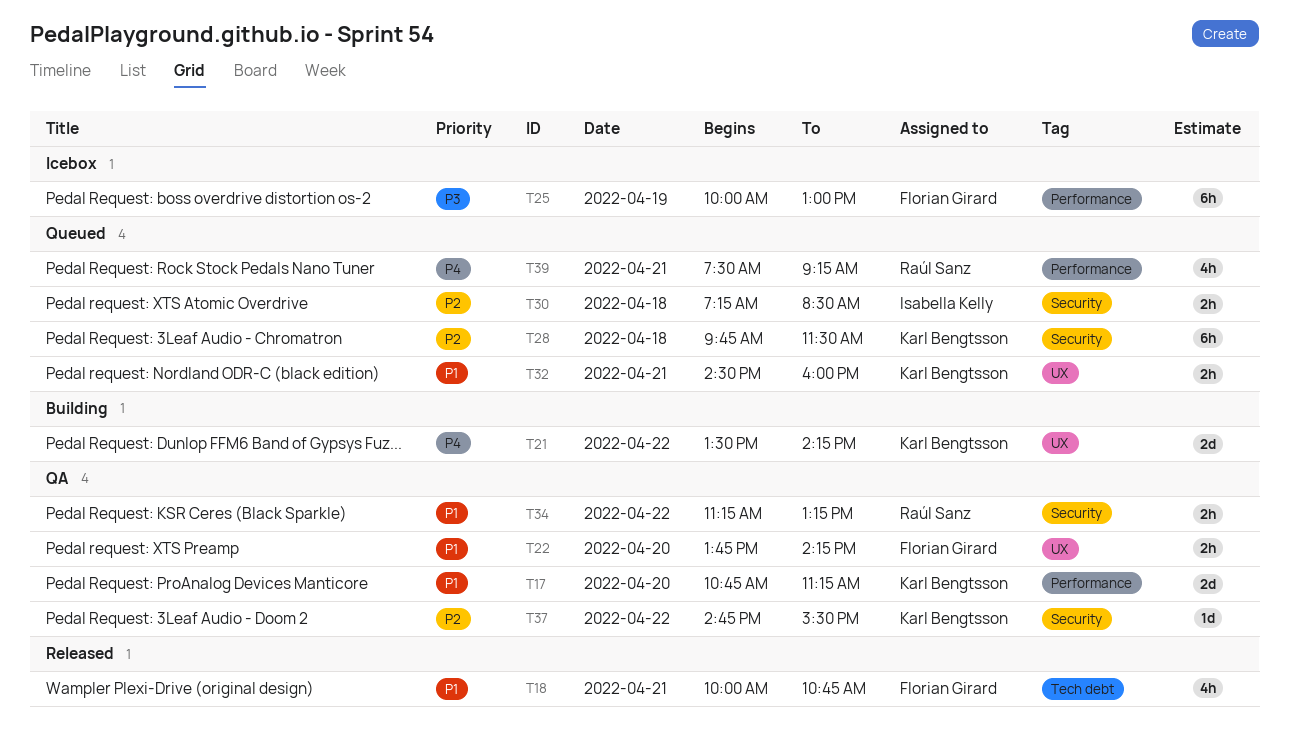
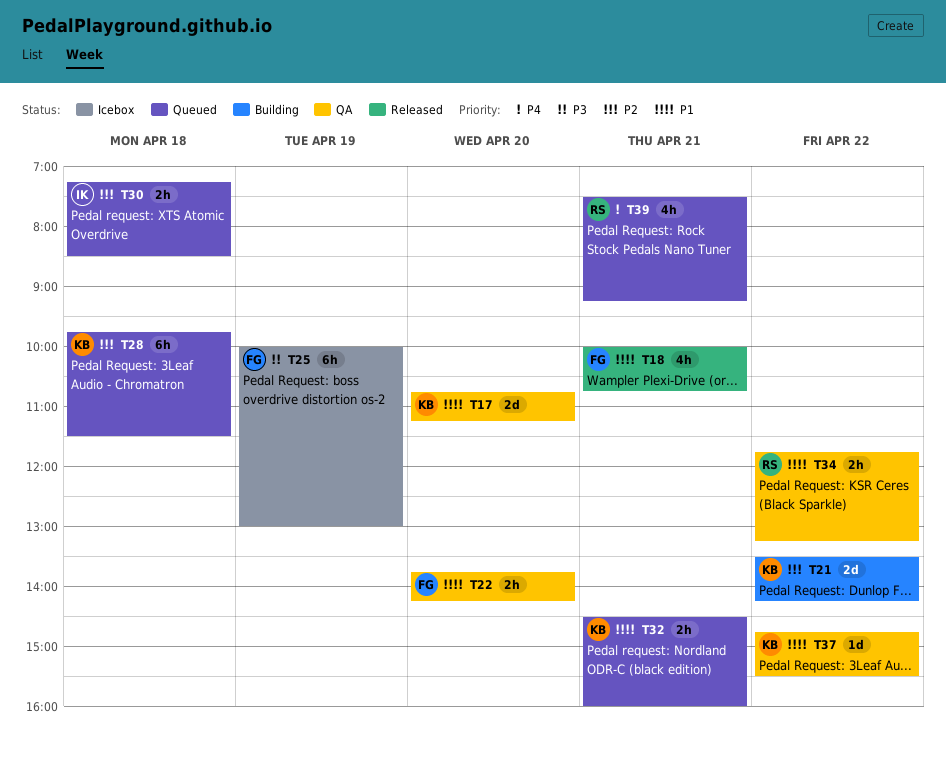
T21, priority: P4 -> P2
T34, begins: 11:15 -> 11:45
T37, priority: P2 -> P1

